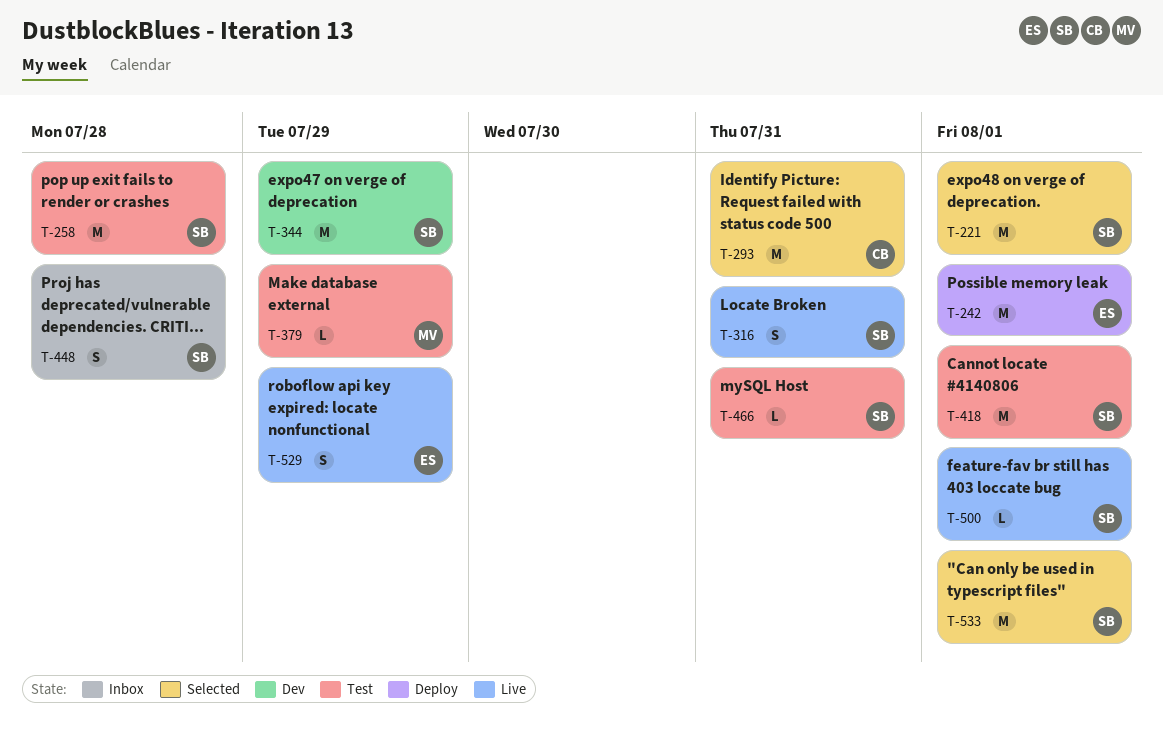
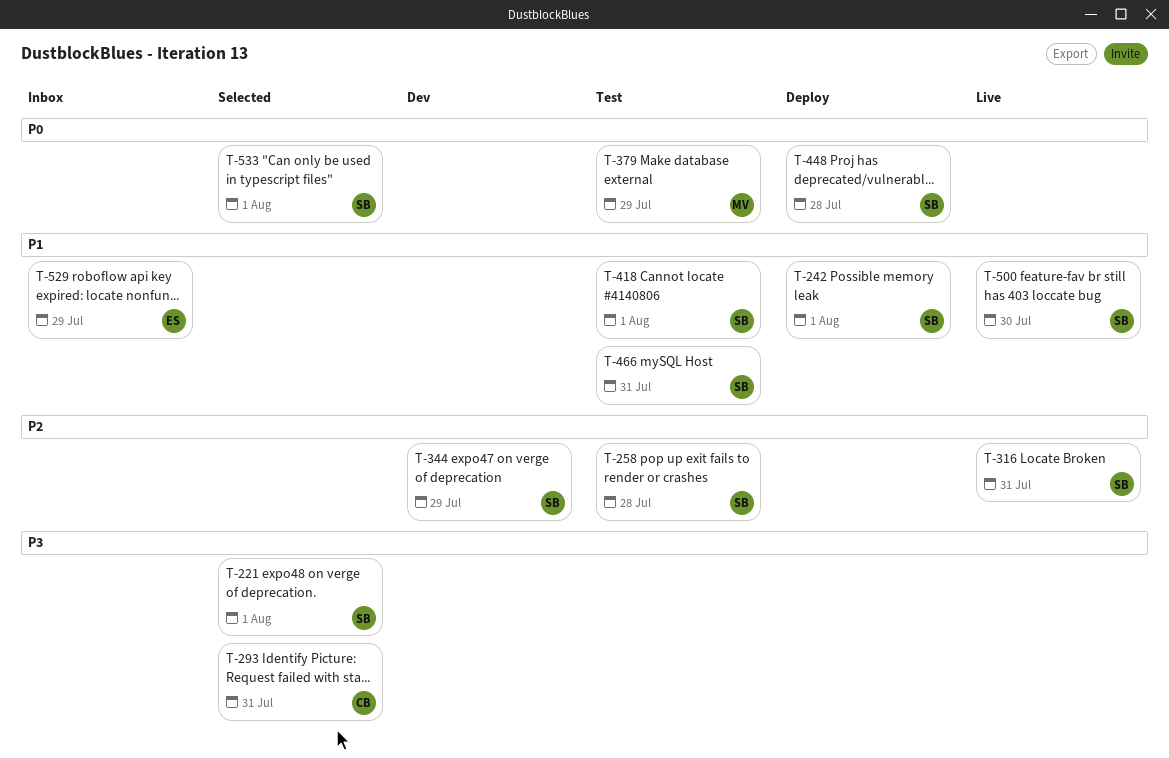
T-242, owner: ES -> SB
T-448, status: Inbox -> Deploy
T-500, due: Aug 1 -> Jul 30
T-529, status: Live -> Inbox

